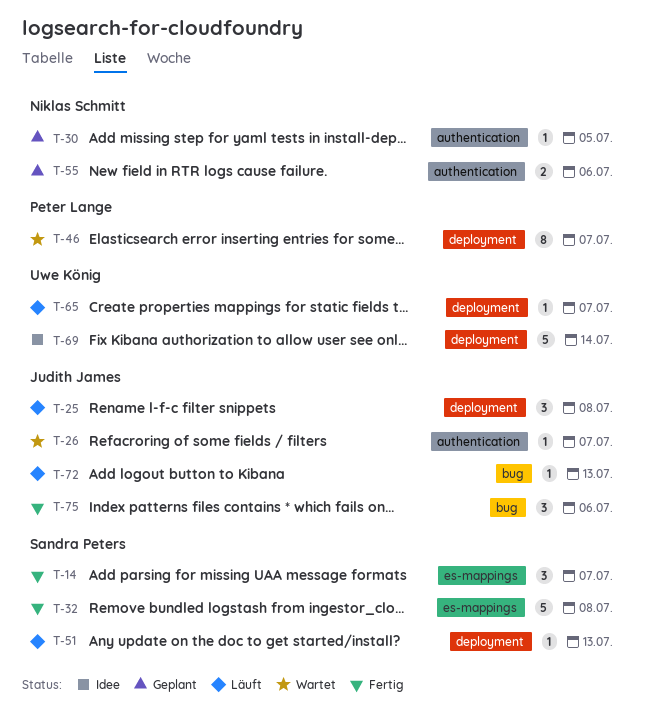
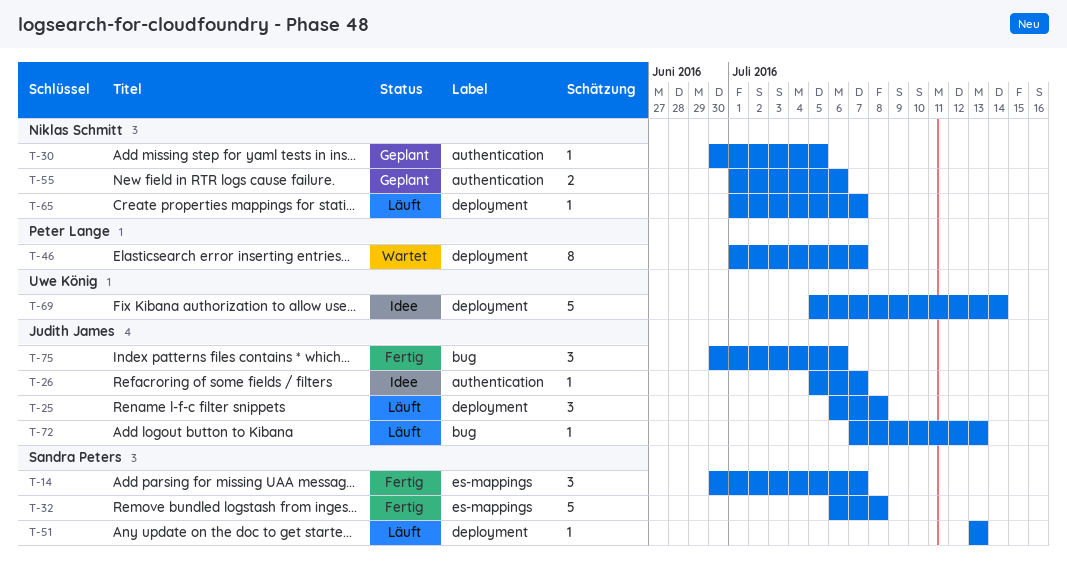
T-26, status: Wartet -> Idee
T-65, owner: Uwe König -> Niklas Schmitt

